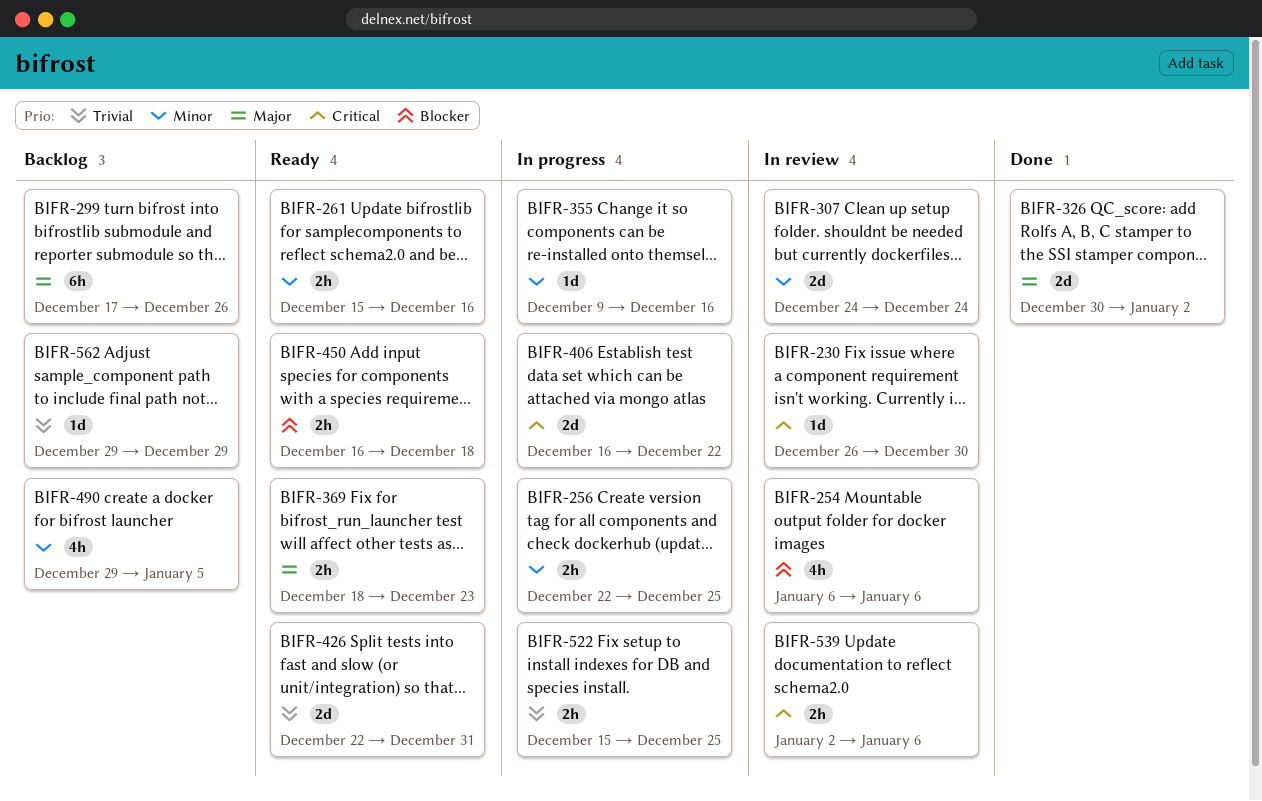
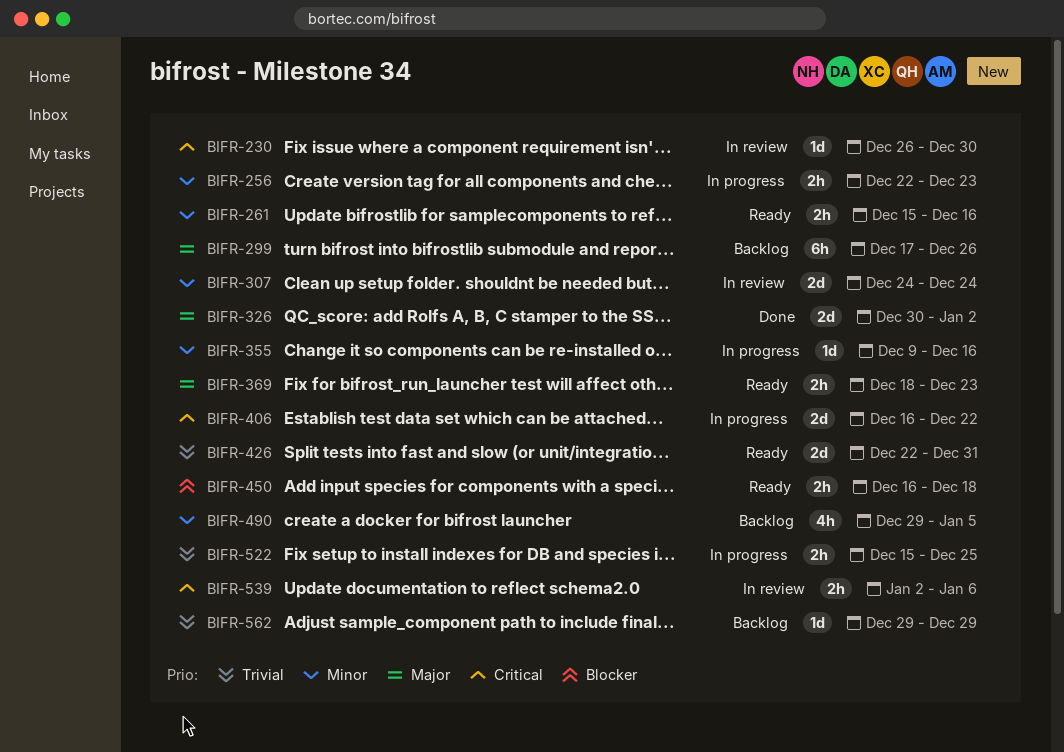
BIFR-254: present -> none
BIFR-256, due: Dec 25 -> Dec 23

